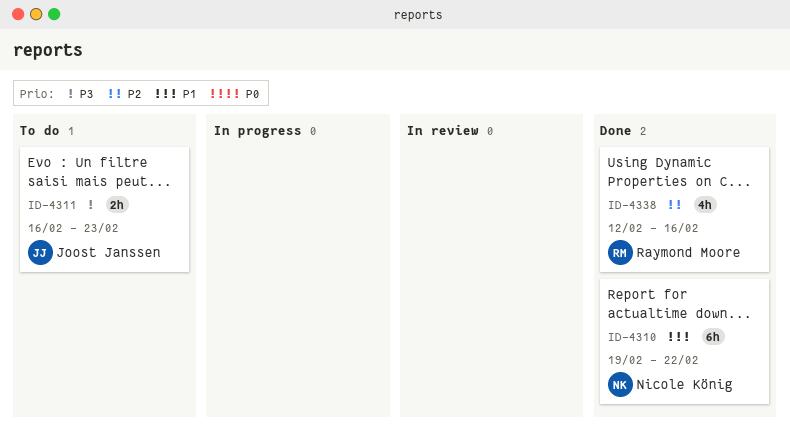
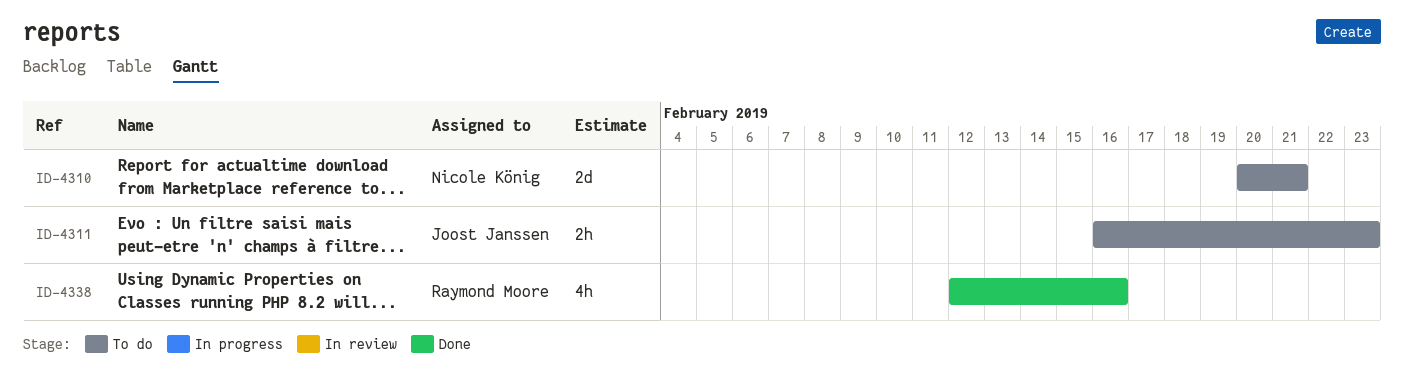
ID-4310, status: Done -> To do
ID-4310, estimate: 6h -> 2d
ID-4310, start: Feb 19 -> Feb 20
ID-4310, due: Feb 22 -> Feb 21

